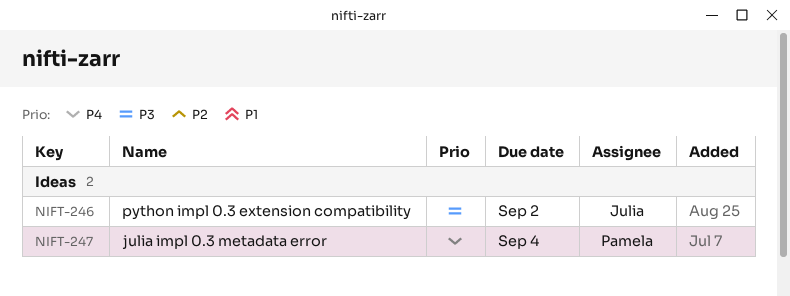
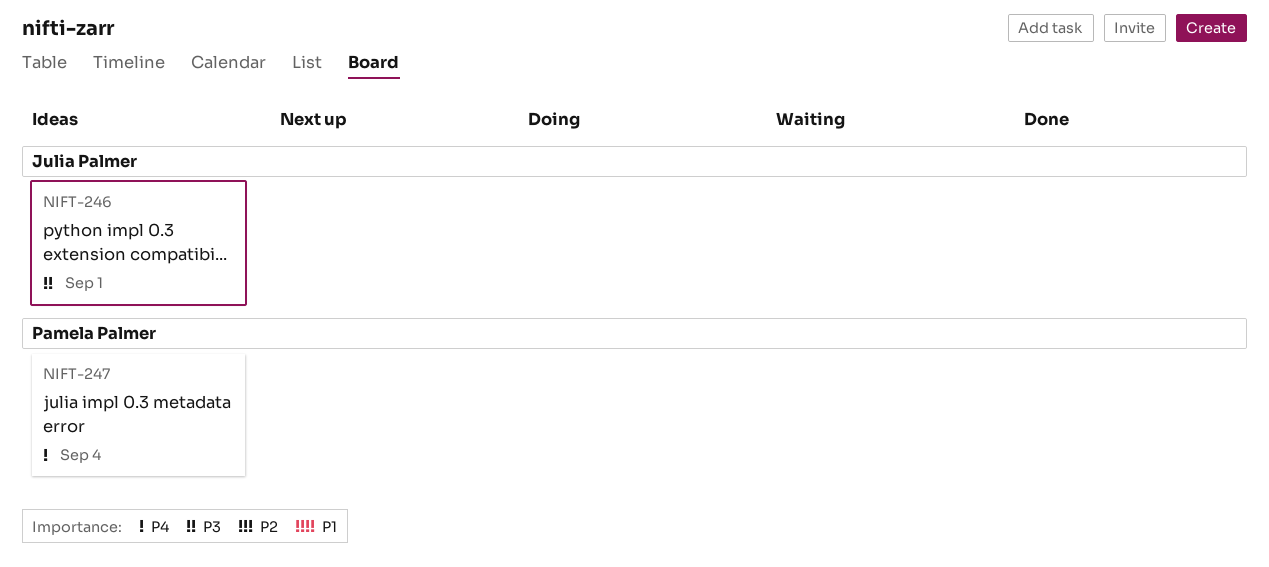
NIFT-246, due: Sep 2 -> Sep 1

